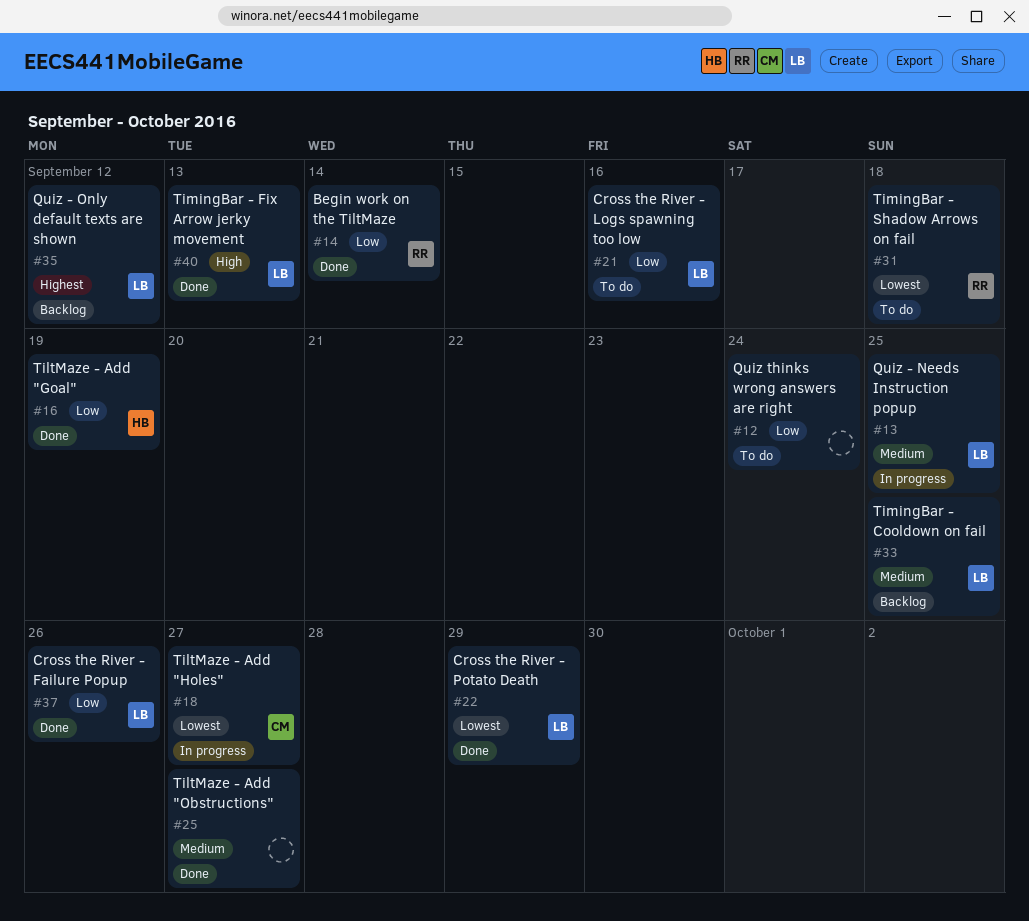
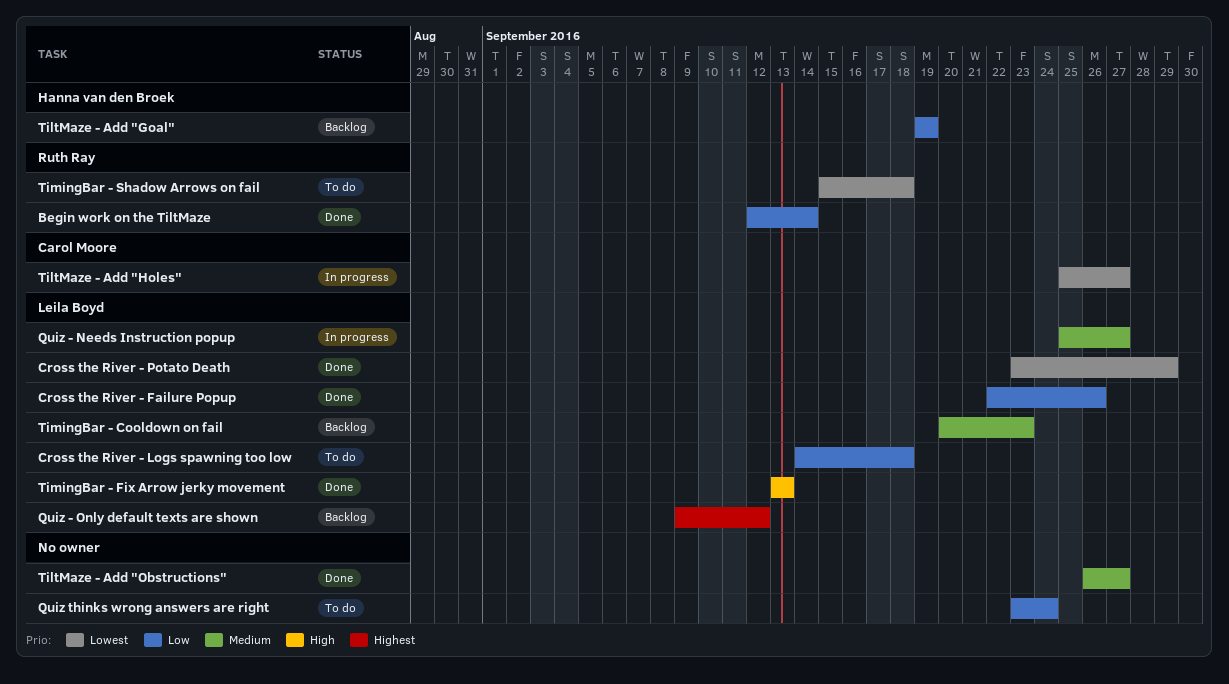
Cross the River - Logs spawning too low, due: Sep 16 -> Sep 18
Quiz - Needs Instruction popup, due: Sep 25 -> Sep 27
TiltMaze - Add "Goal", status: Done -> Backlog
TimingBar - Cooldown on fail, due: Sep 25 -> Sep 23

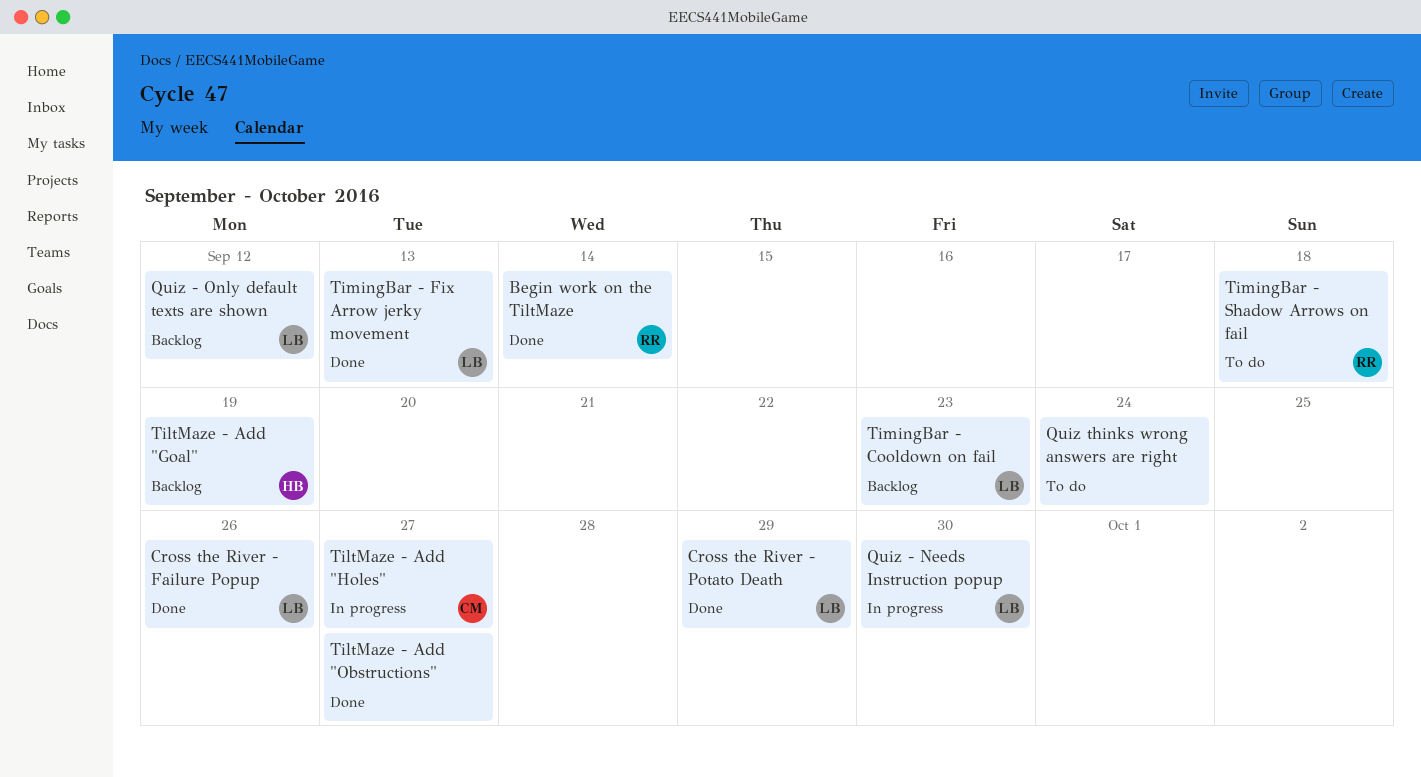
Cross the River - Logs spawning too low: present -> none
Quiz - Needs Instruction popup, due: Sep 27 -> Sep 30

